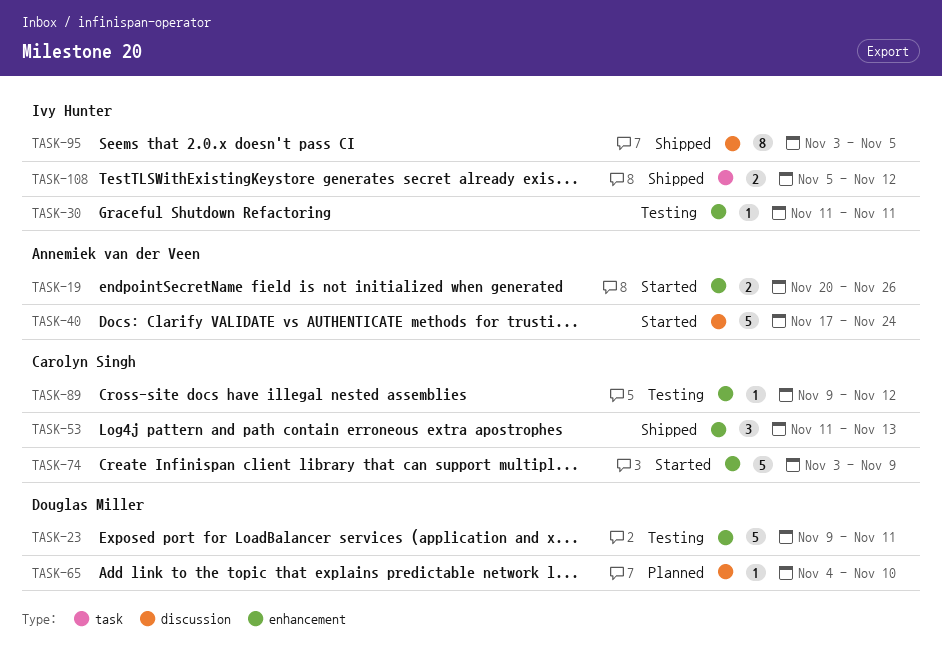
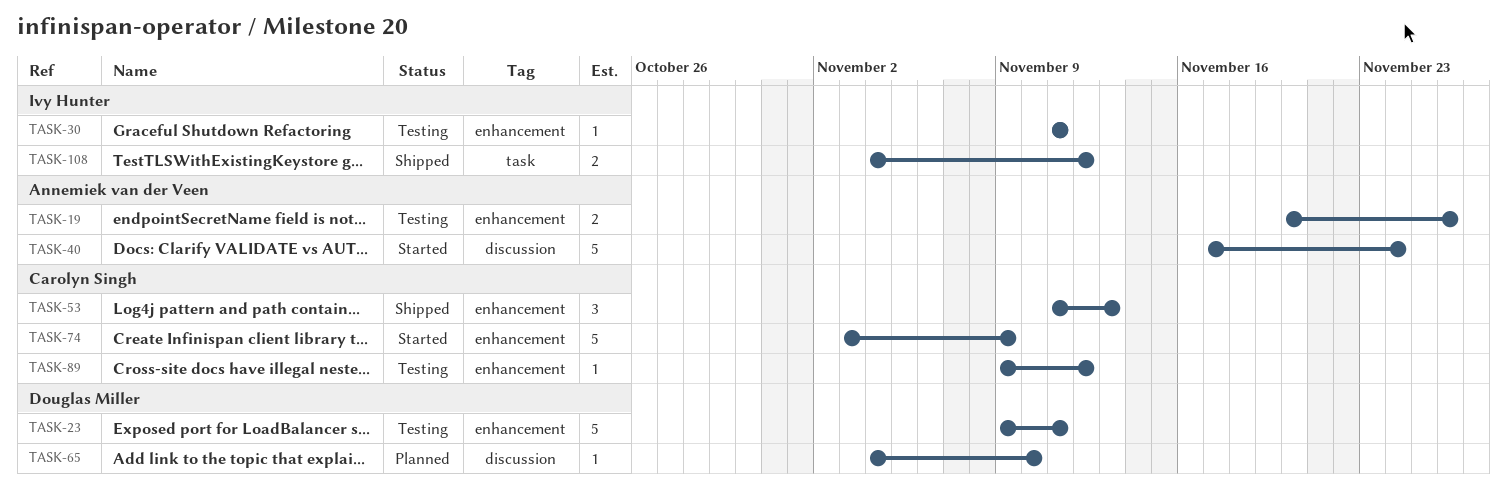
TASK-19, status: Started -> Testing
TASK-95: present -> none
TASK-108, start: Nov 5 -> Nov 4

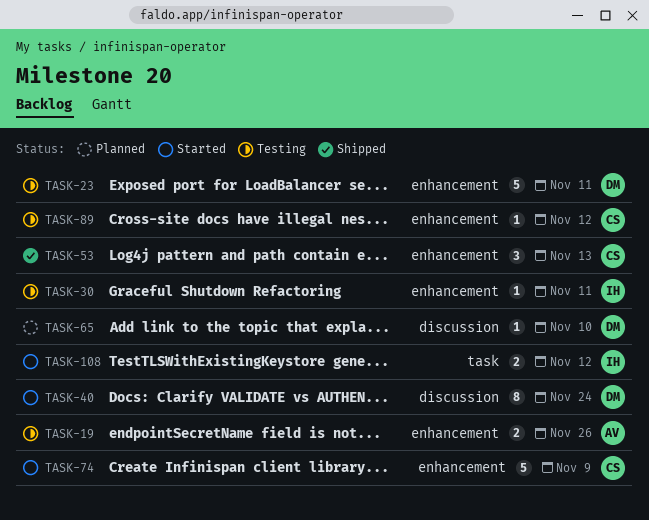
TASK-40, owner: Annemiek van der Veen -> Douglas Miller
TASK-40, estimate: 5 -> 8
TASK-108, status: Shipped -> Started

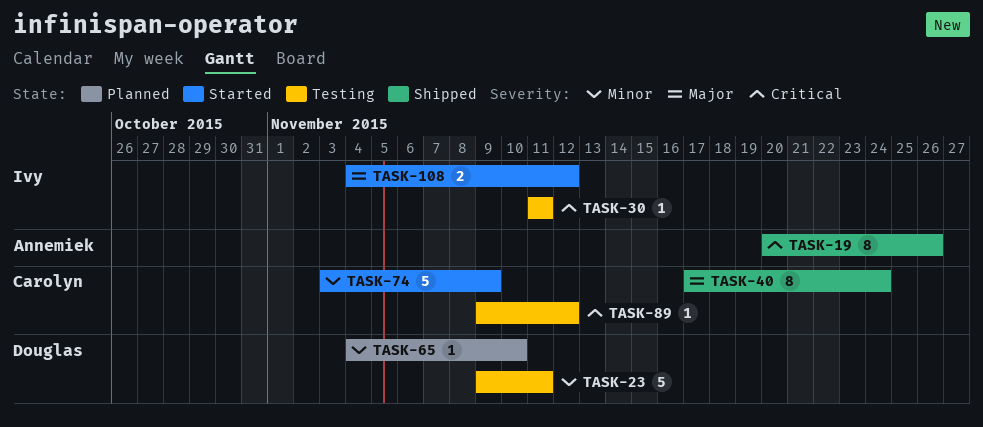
TASK-19, status: Testing -> Shipped
TASK-19, estimate: 2 -> 8
TASK-40, status: Started -> Shipped
TASK-40, owner: Douglas -> Carolyn
TASK-53: present -> none

